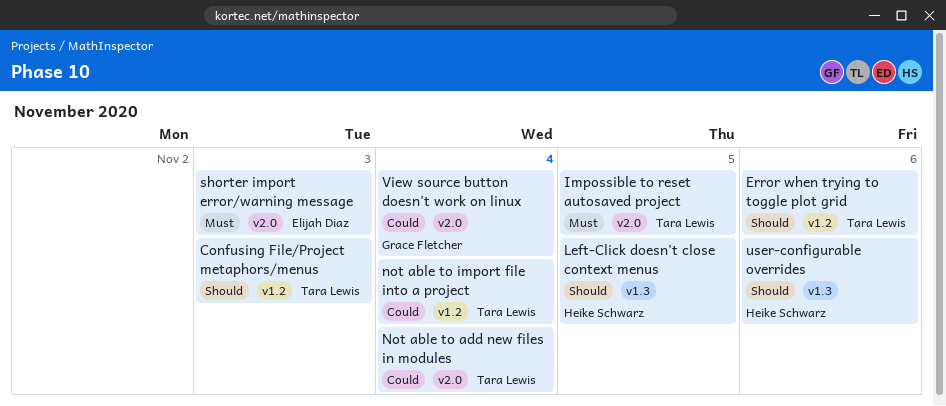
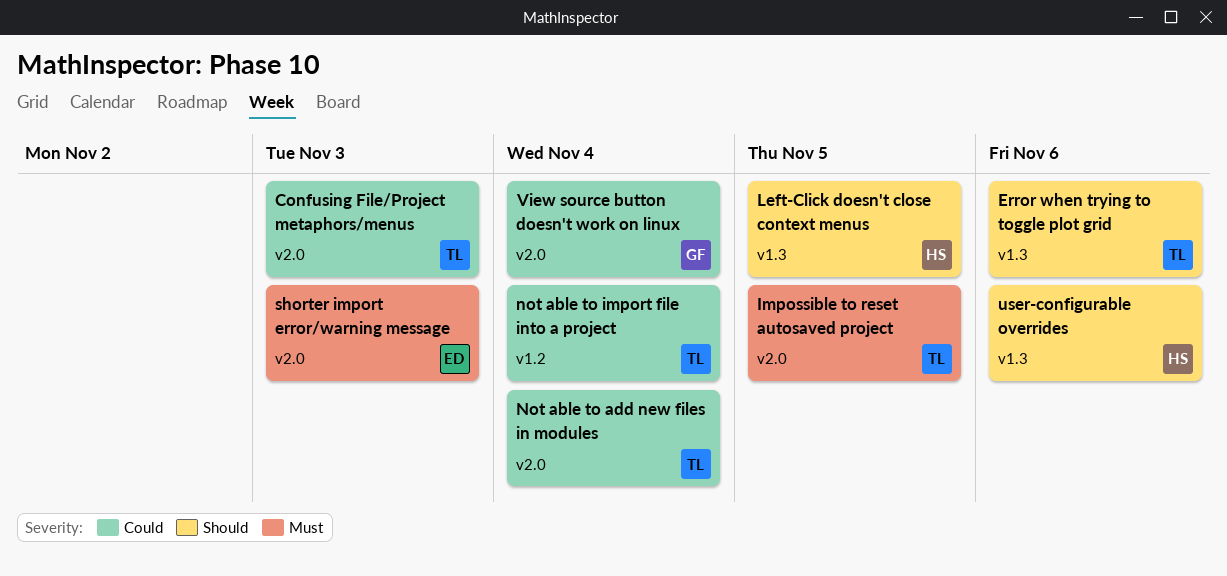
Confusing File/Project metaphors/menus, priority: Should -> Could
Confusing File/Project metaphors/menus, label: v1.2 -> v2.0
Error when trying to toggle plot grid, label: v1.2 -> v1.3

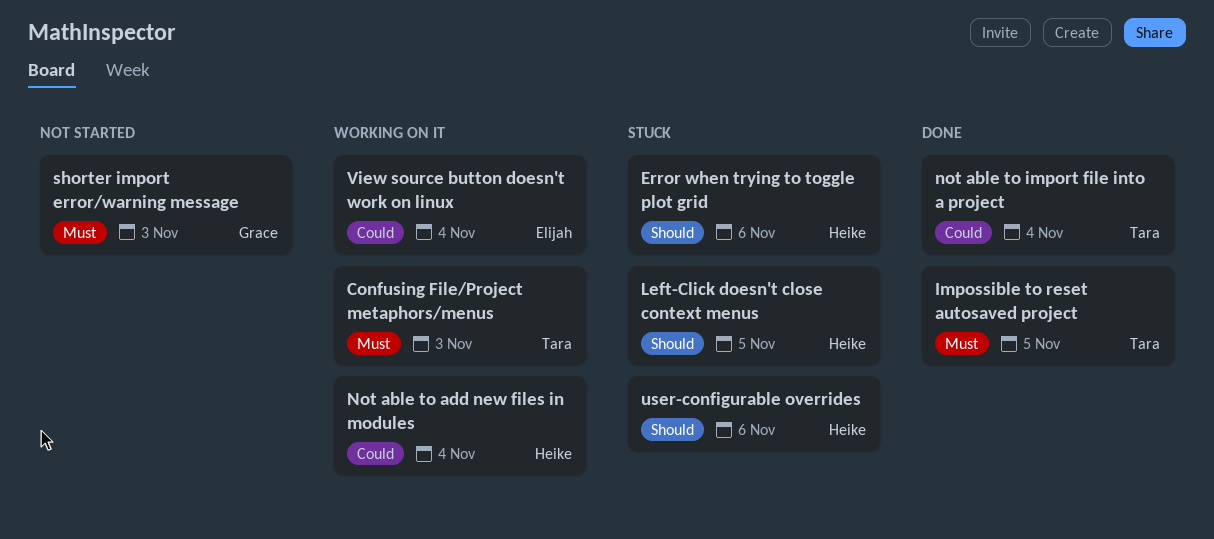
Confusing File/Project metaphors/menus, priority: Could -> Must
Error when trying to toggle plot grid, owner: Tara -> Heike
Not able to add new files in modules, owner: Tara -> Heike
shorter import error/warning message, owner: Elijah -> Grace
View source button doesn't work on linux, owner: Grace -> Elijah

